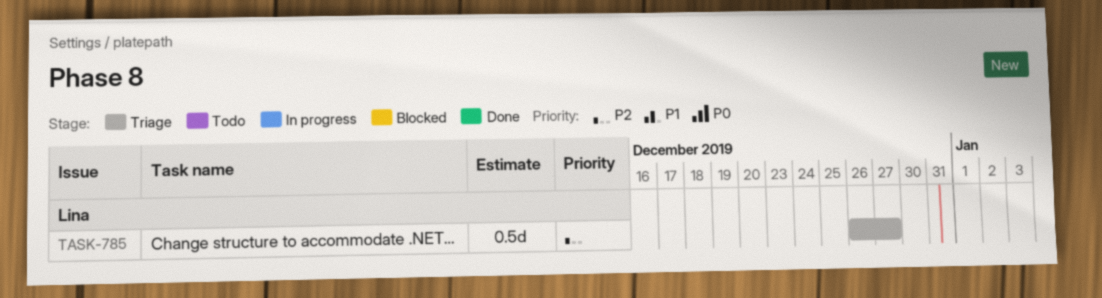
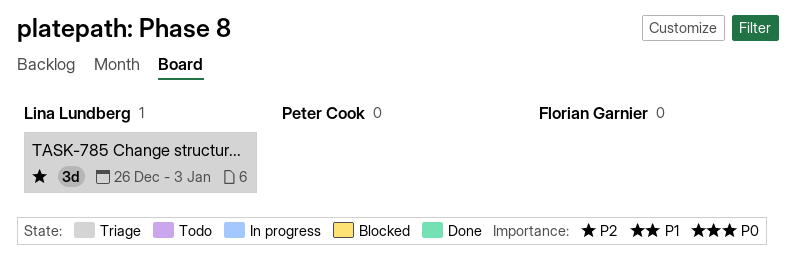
TASK-785, estimate: 0.5d -> 3d
TASK-785, due: Dec 27 -> Jan 3

